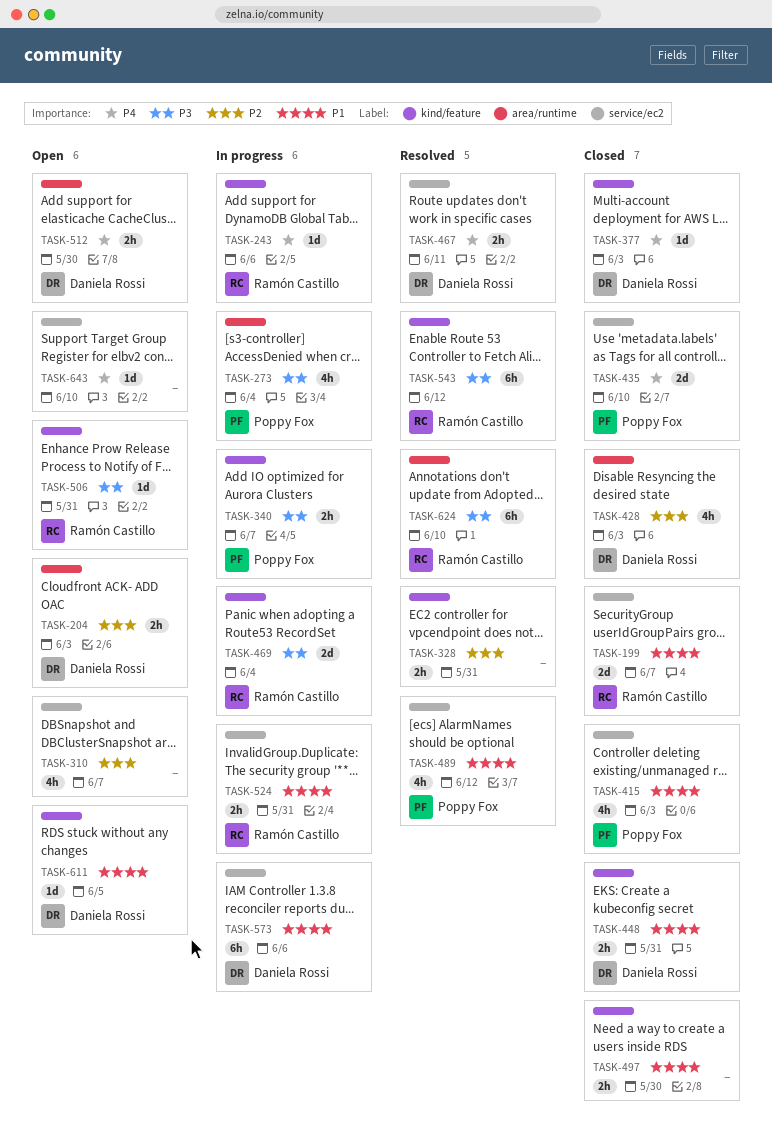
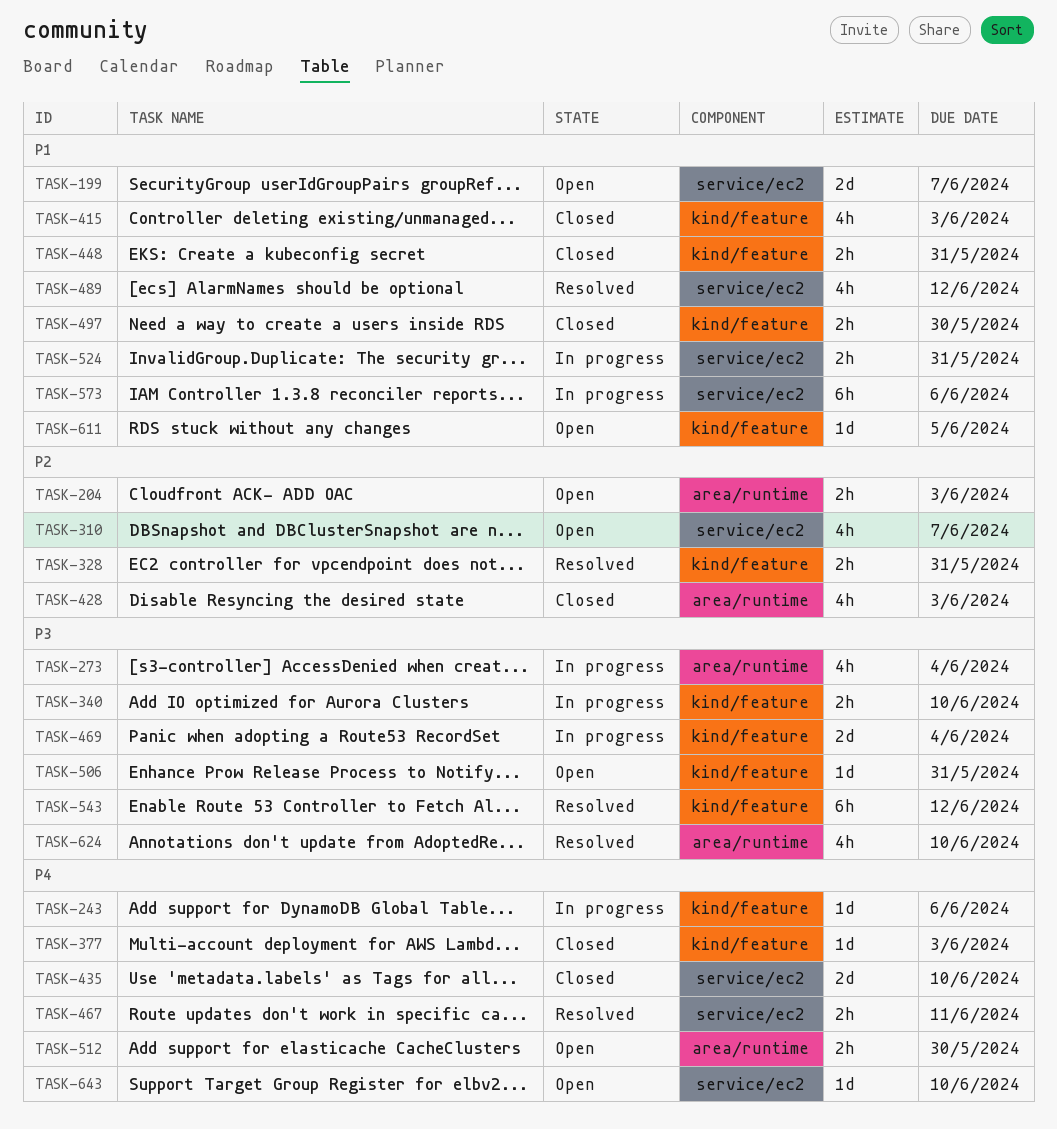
TASK-199, status: Closed -> Open
TASK-340, due: Jun 7 -> Jun 10
TASK-415, label: service/ec2 -> kind/feature
TASK-624, estimate: 6h -> 4h

